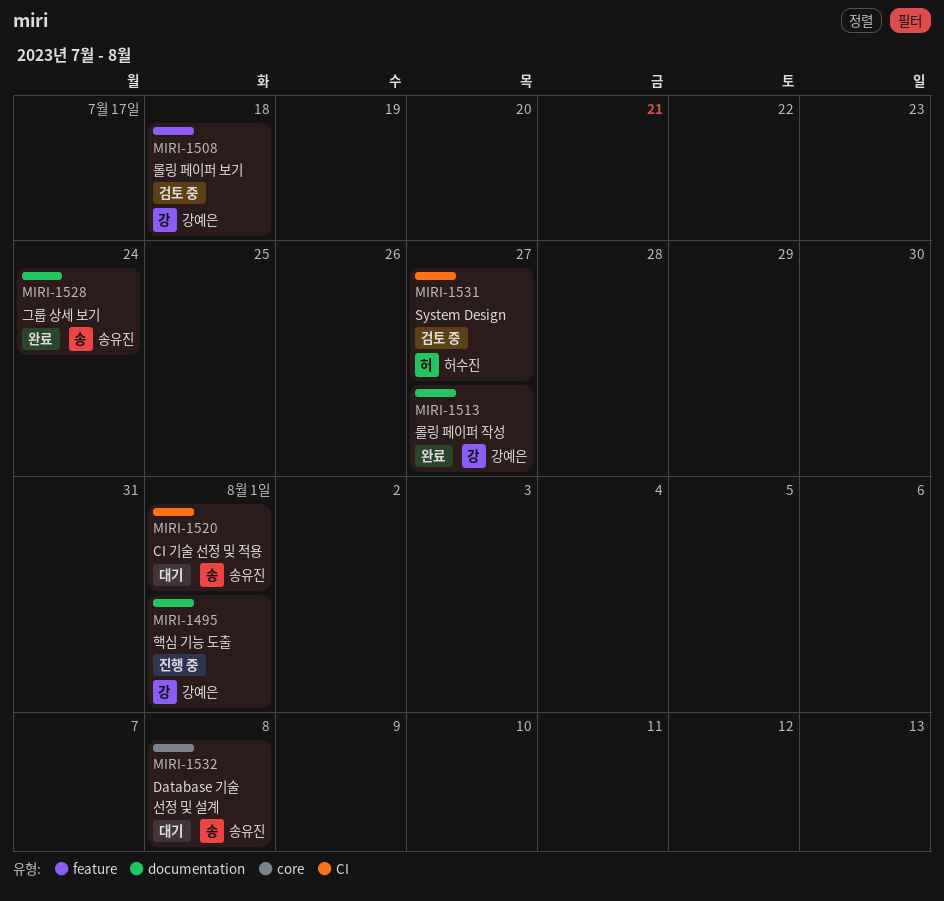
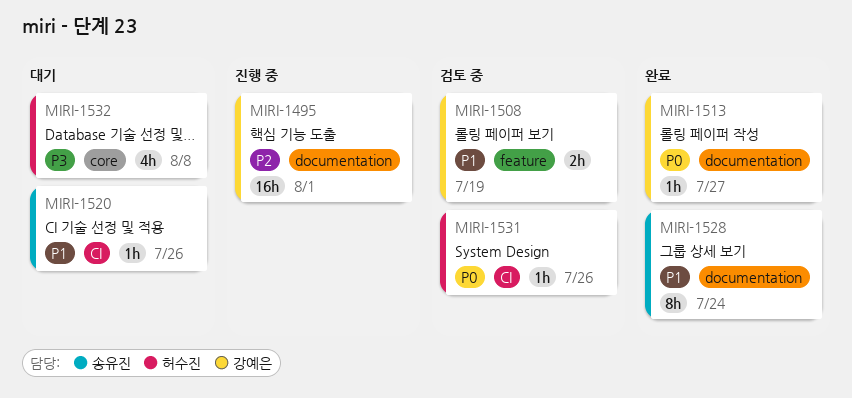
MIRI-1508, due: Jul 18 -> Jul 19
MIRI-1520, due: Aug 1 -> Jul 26
MIRI-1531, due: Jul 27 -> Jul 26
MIRI-1532, owner: 송유진 -> 허수진

